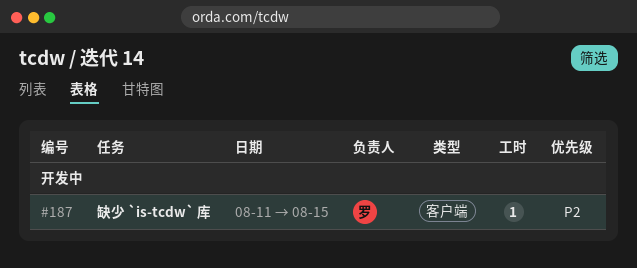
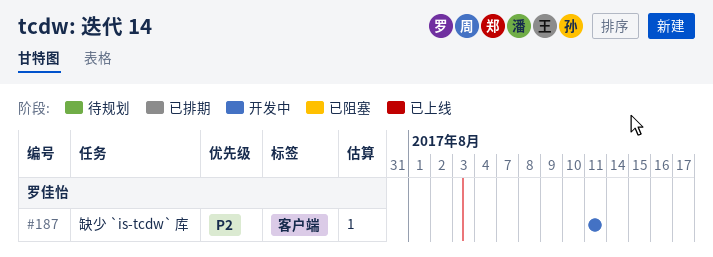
#187, due: Aug 15 -> Aug 11

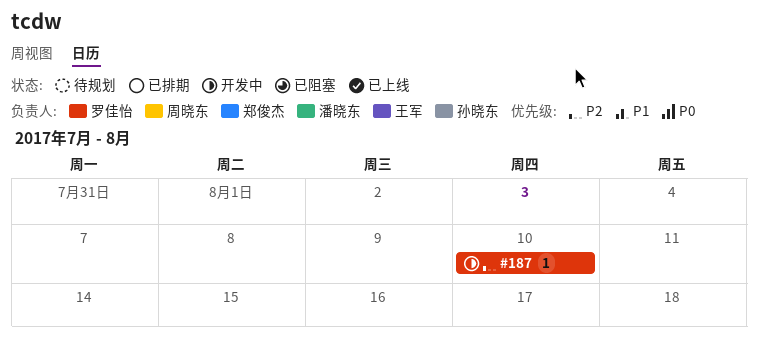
#187, start: Aug 11 -> Aug 10
#187, due: Aug 11 -> Aug 10

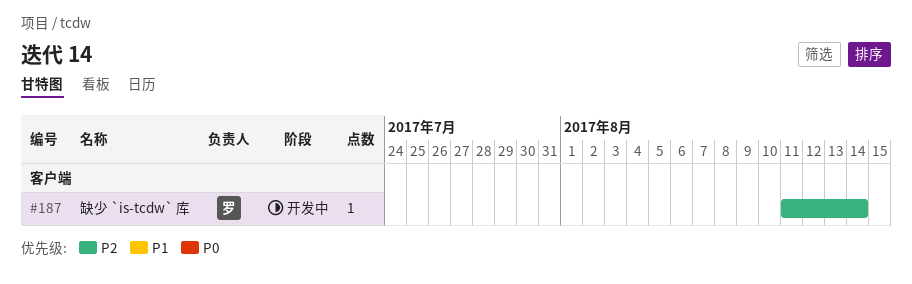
#187, start: Aug 10 -> Aug 11
#187, due: Aug 10 -> Aug 14

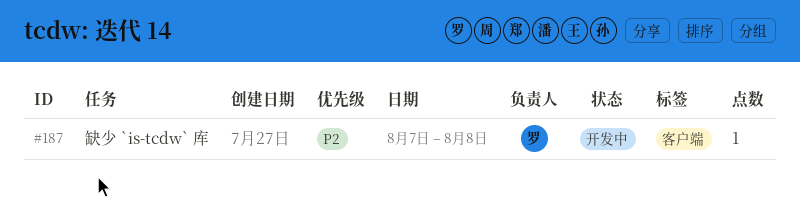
#187, start: Aug 11 -> Aug 7
#187, due: Aug 14 -> Aug 8

